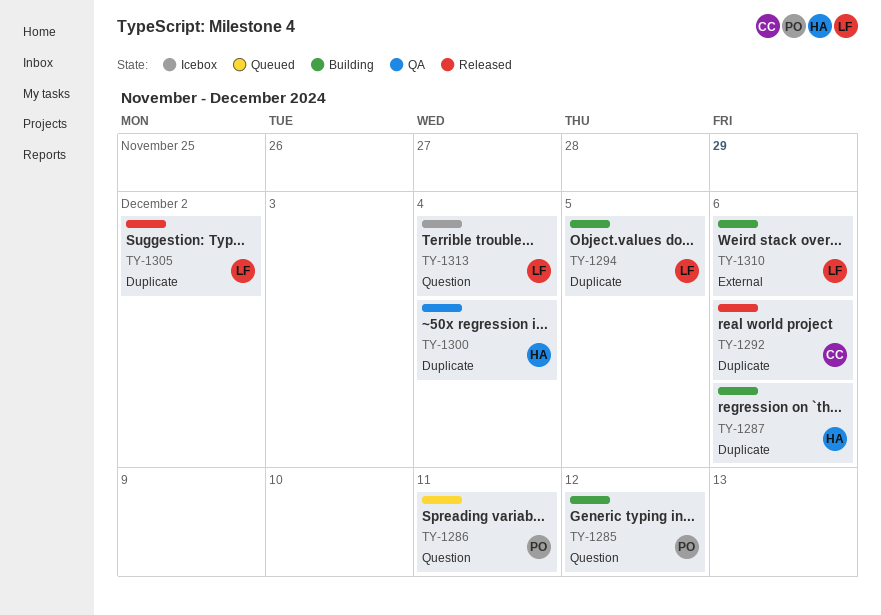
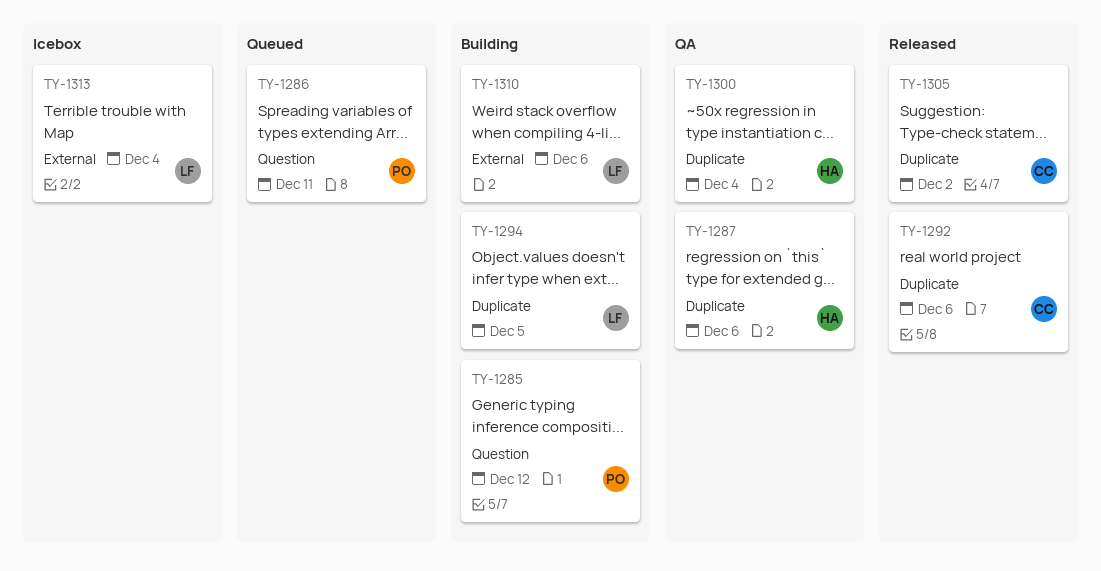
TY-1287, status: Building -> QA
TY-1305, owner: LF -> CC
TY-1313, label: Question -> External

